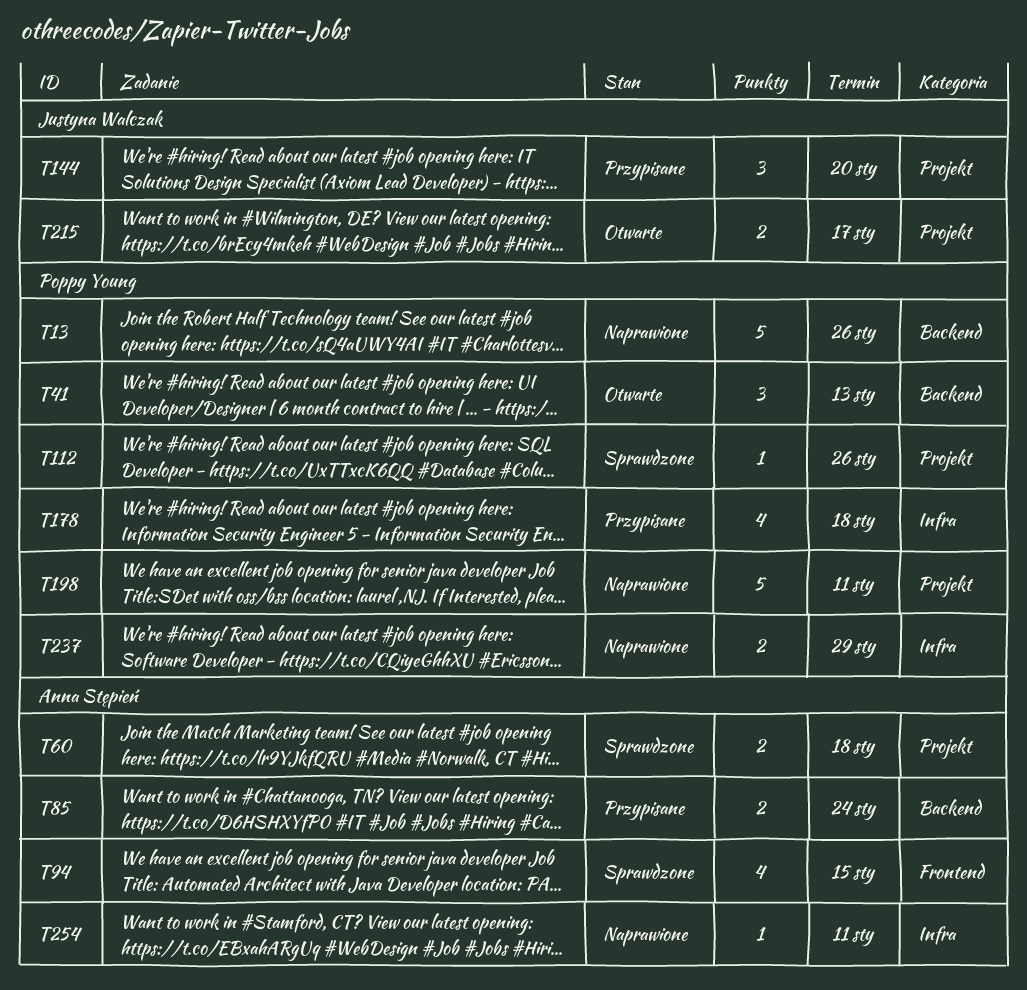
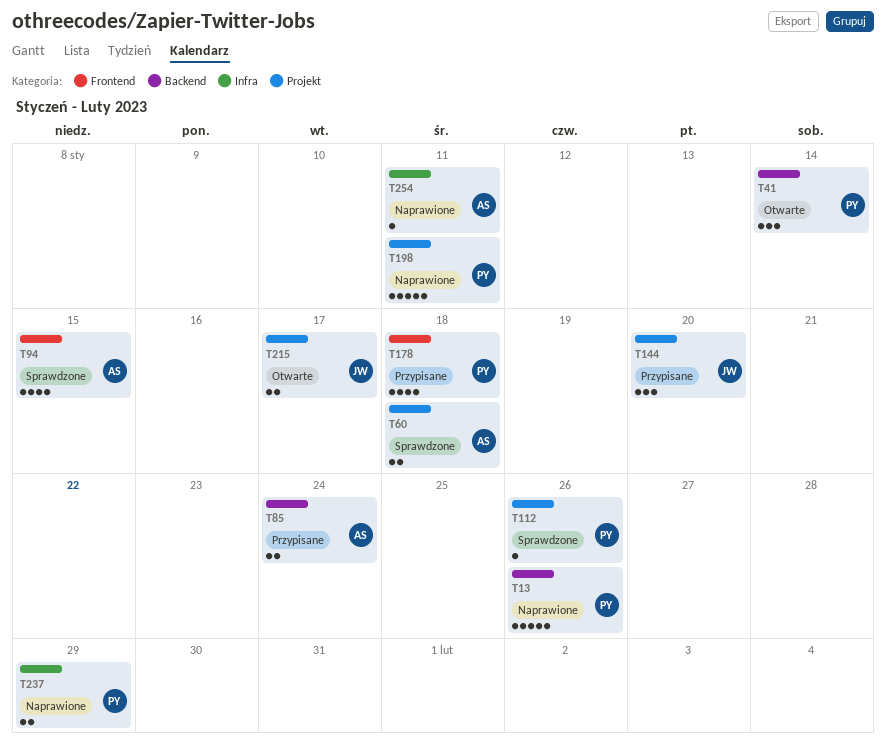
T41, due: Jan 13 -> Jan 14
T178, label: Infra -> Frontend

